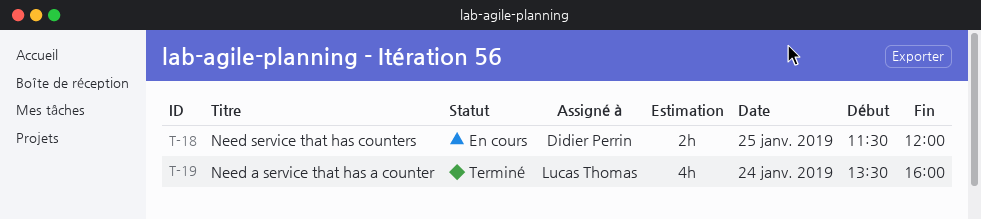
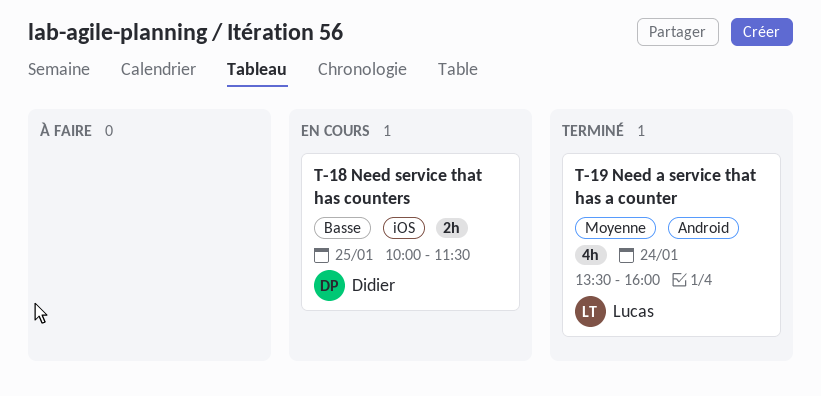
T-18, begins: 11:30 -> 10:00
T-18, ends: 12:00 -> 11:30

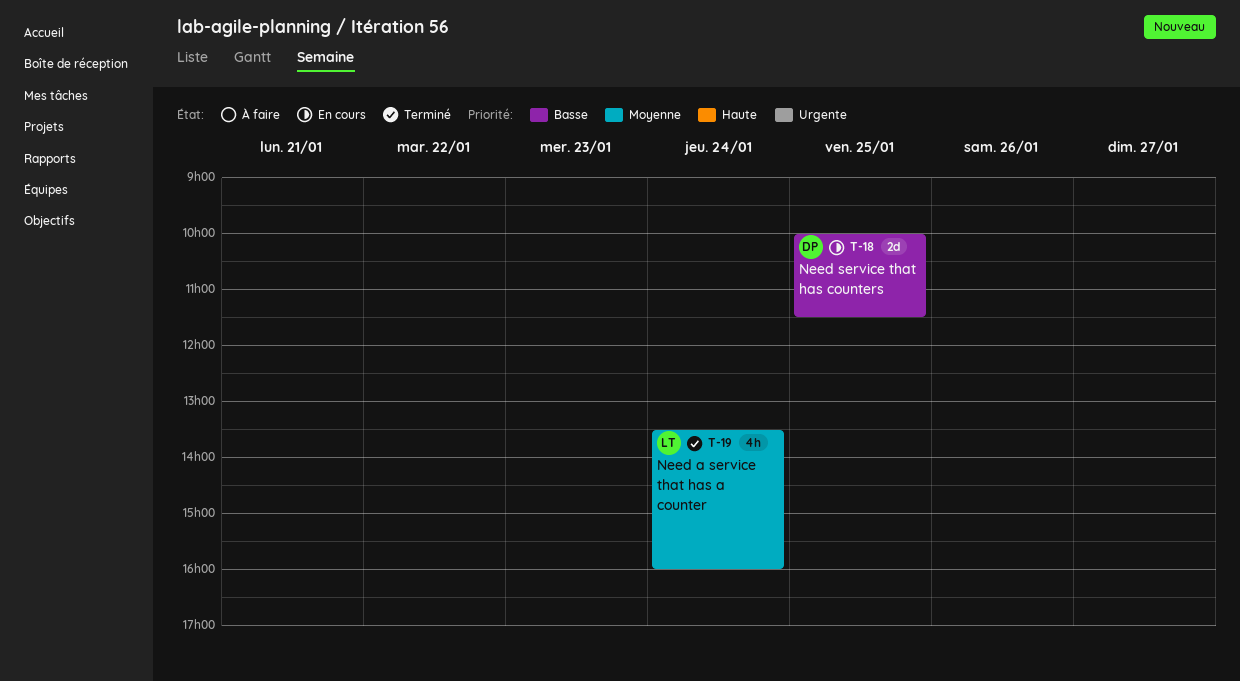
T-18, estimate: 2h -> 2d

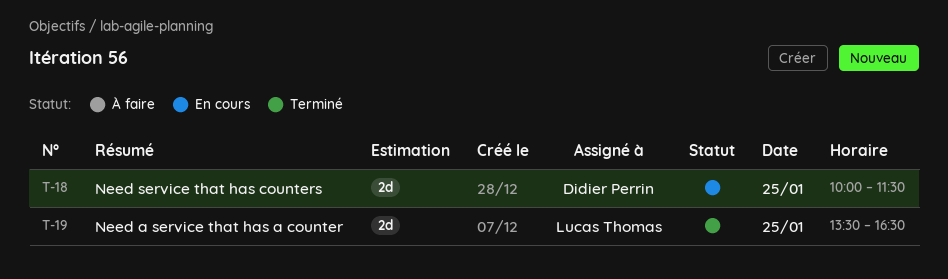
T-19, estimate: 4h -> 2d
T-19, day: Jan 24 -> Jan 25
T-19, ends: 16:00 -> 16:30

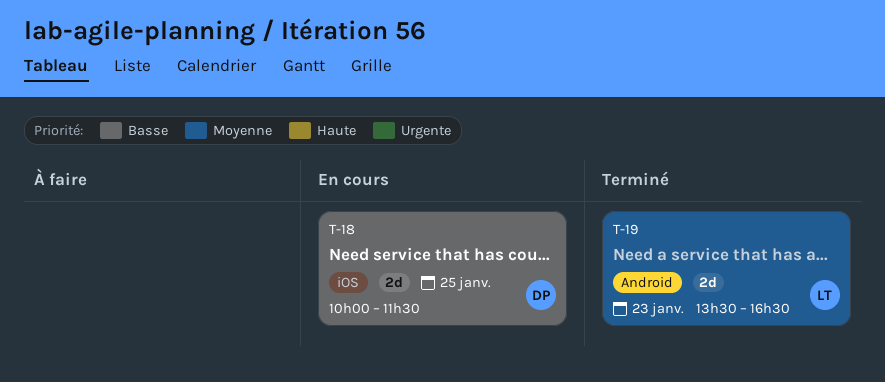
T-19, day: Jan 25 -> Jan 23

